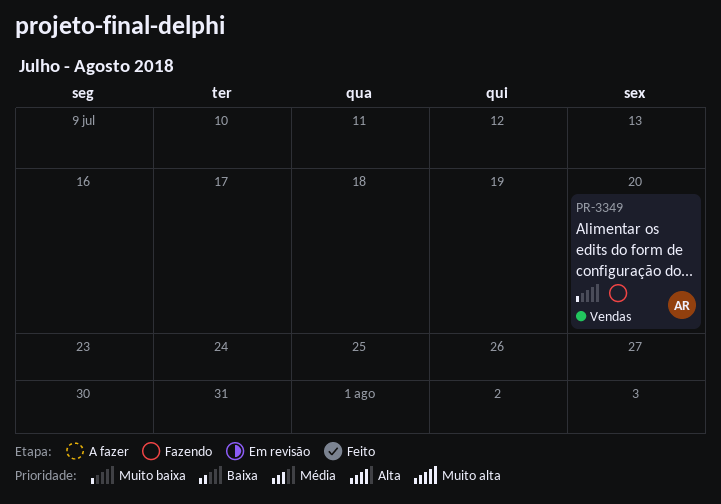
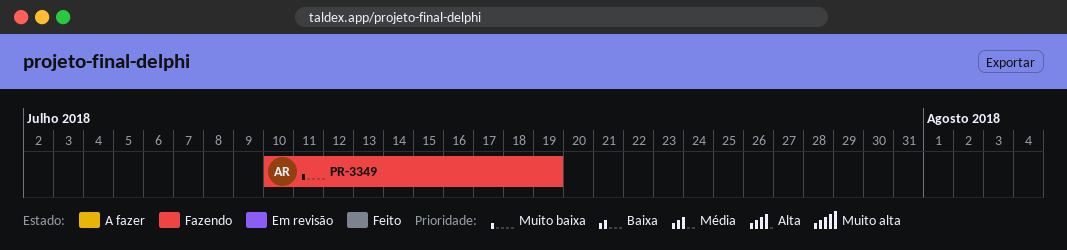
PR-3349, due: Jul 20 -> Jul 19

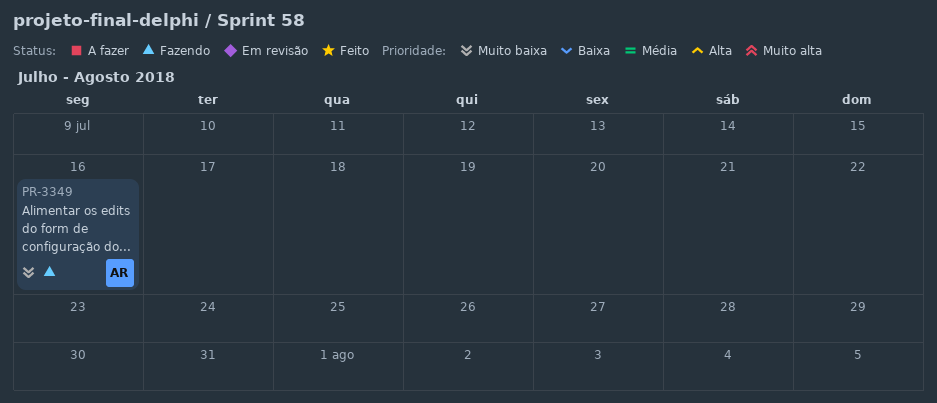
PR-3349, due: Jul 19 -> Jul 16

